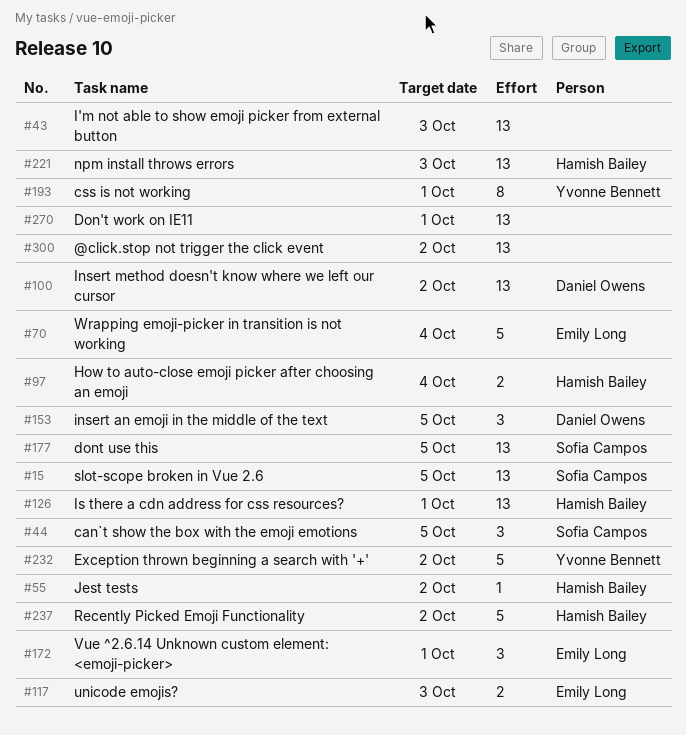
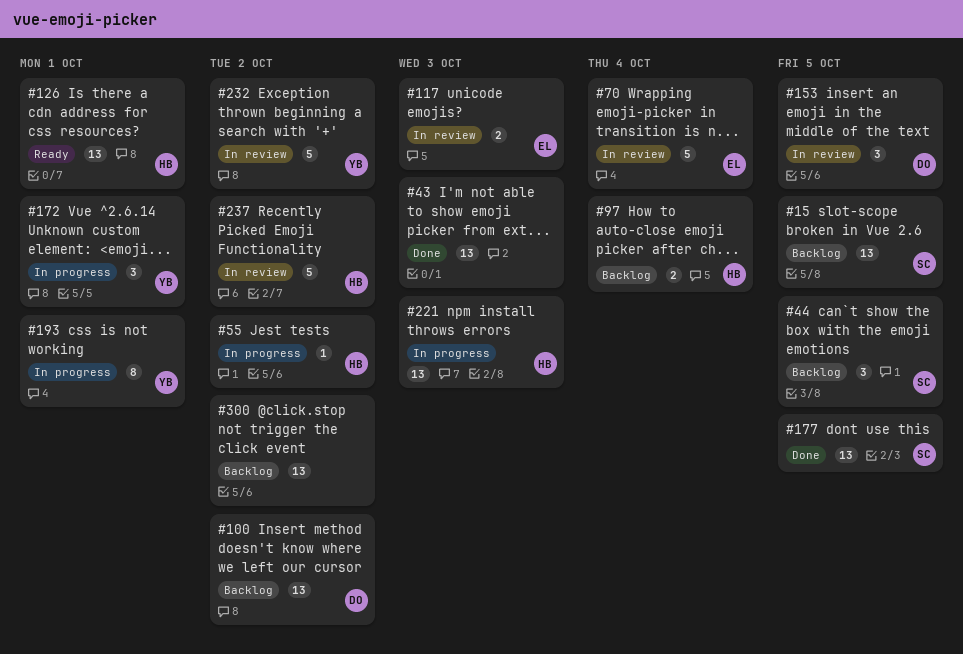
#172, owner: Emily Long -> Yvonne Bennett
#270: present -> none

